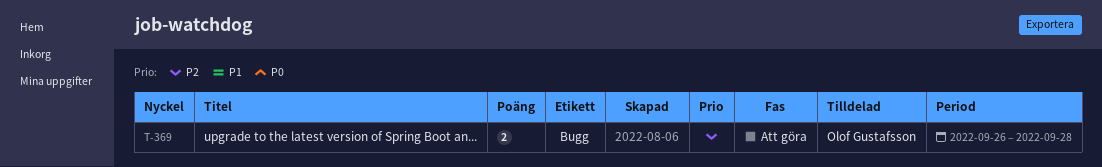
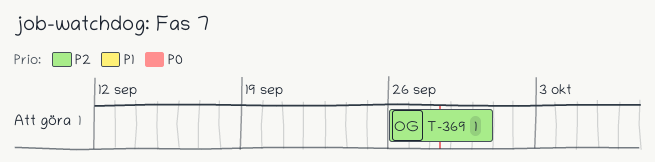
T-369, estimate: 2 -> 1
T-369, due: Sep 28 -> Sep 30

